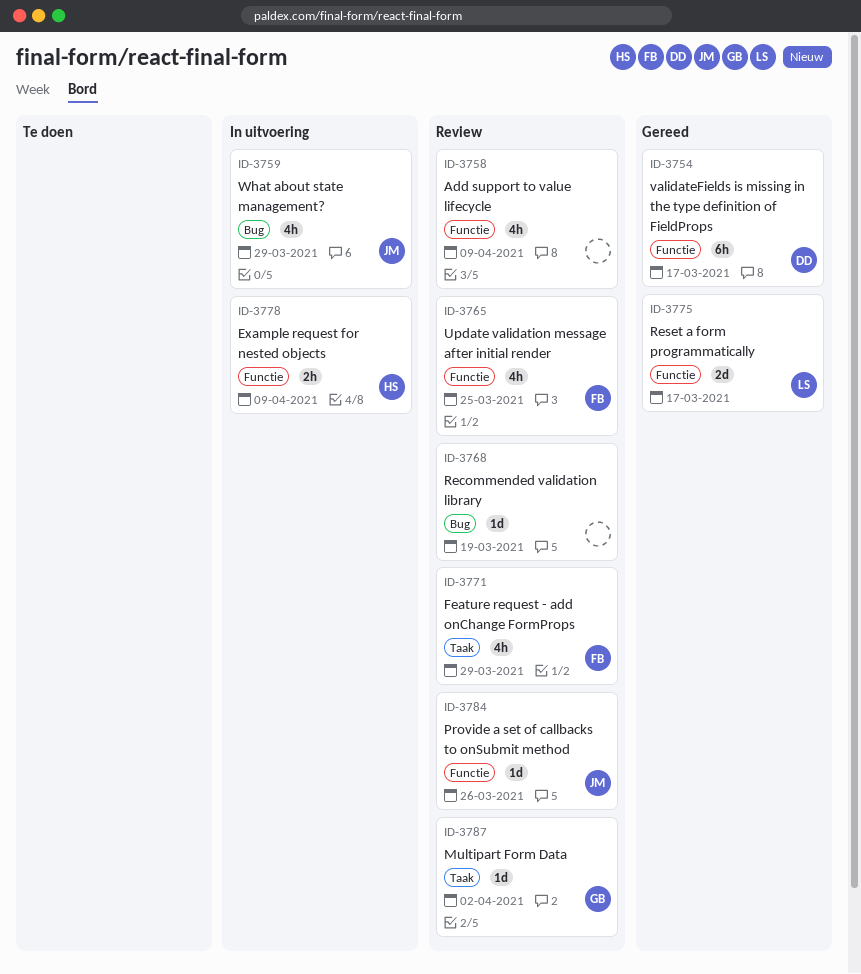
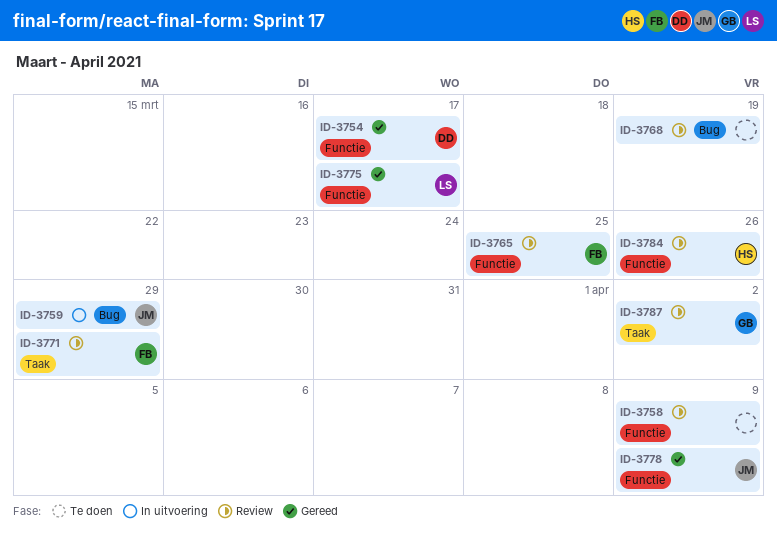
ID-3778, status: In uitvoering -> Gereed
ID-3778, owner: HS -> JM
ID-3784, owner: JM -> HS

